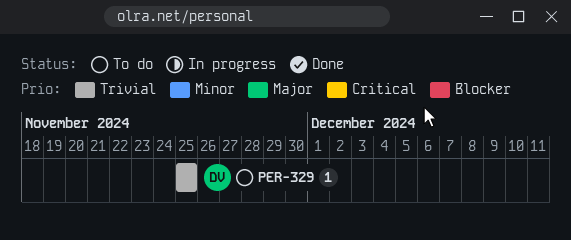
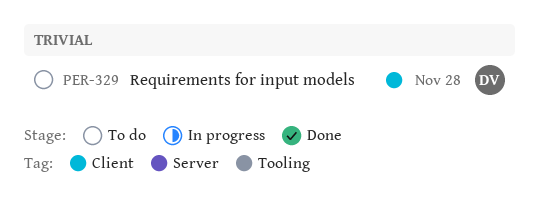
PER-329, due: Nov 25 -> Nov 28

